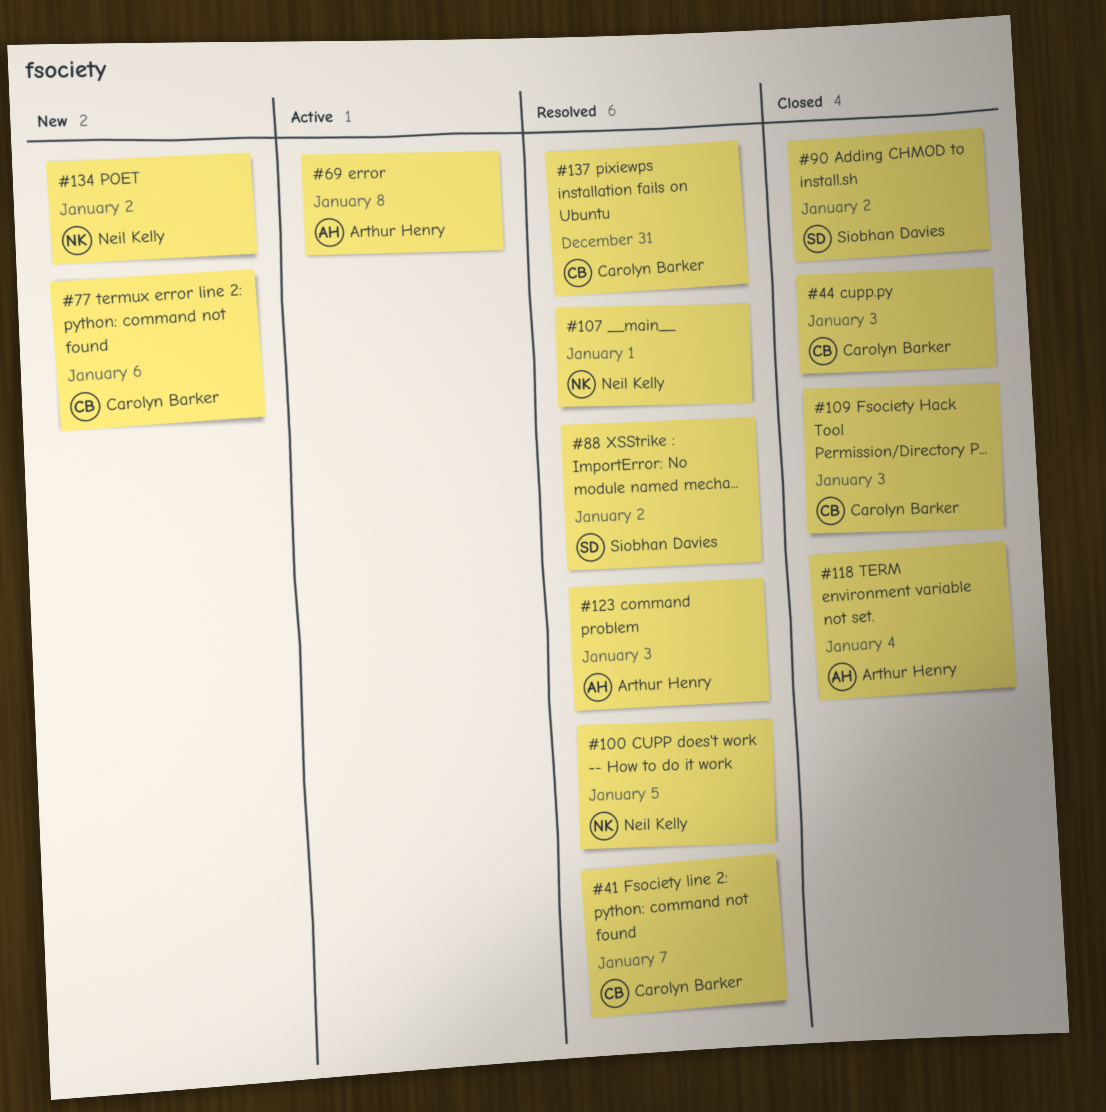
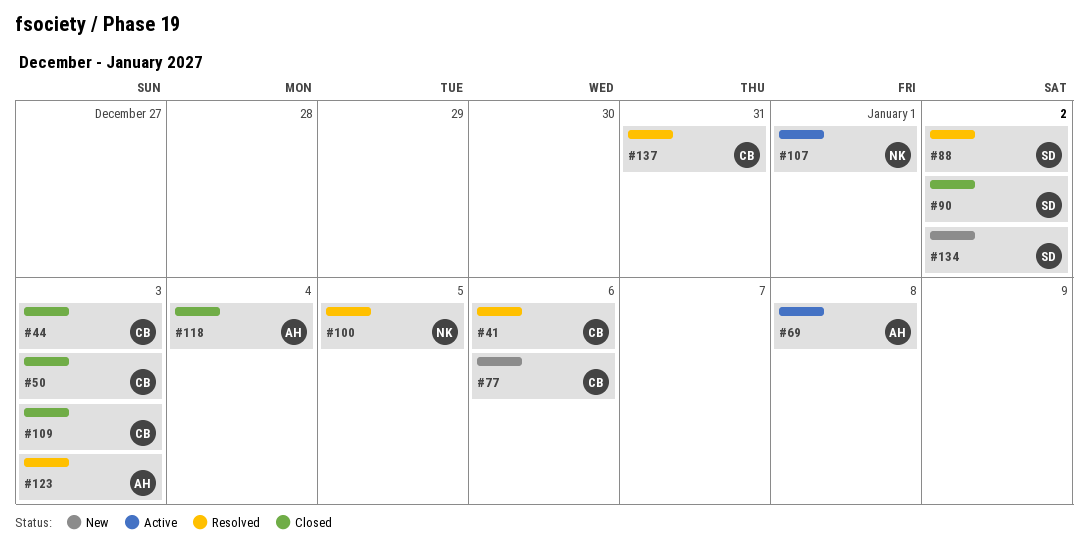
#41, due: Jan 7 -> Jan 6
#50: none -> present
#107, status: Resolved -> Active
#134, owner: Neil Kelly -> Siobhan Davies

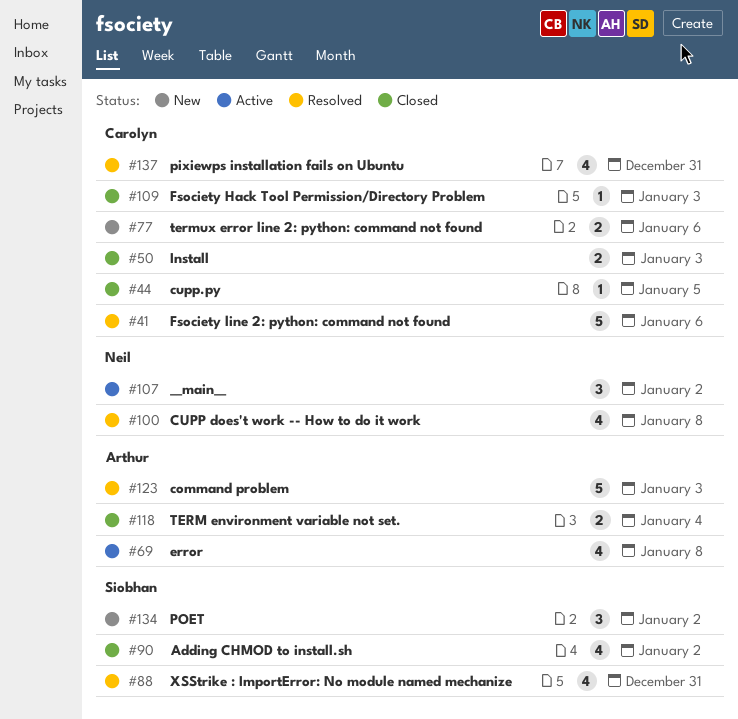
#44, due: Jan 3 -> Jan 5
#88, due: Jan 2 -> Dec 31
#100, due: Jan 5 -> Jan 8
#107, due: Jan 1 -> Jan 2

